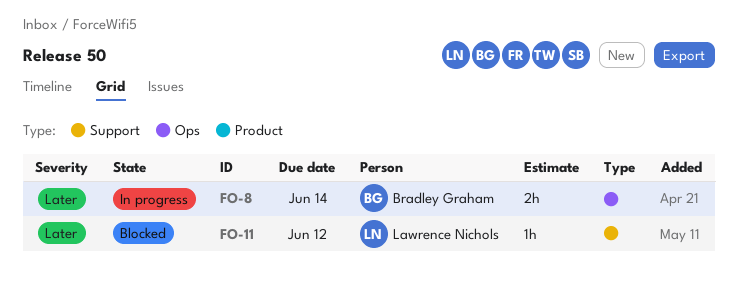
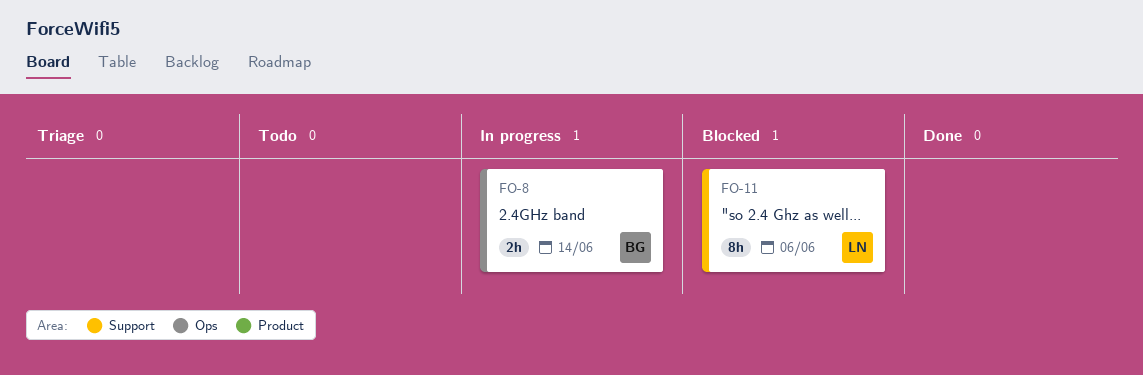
FO-11, estimate: 1h -> 8h
FO-11, due: Jun 12 -> Jun 6

